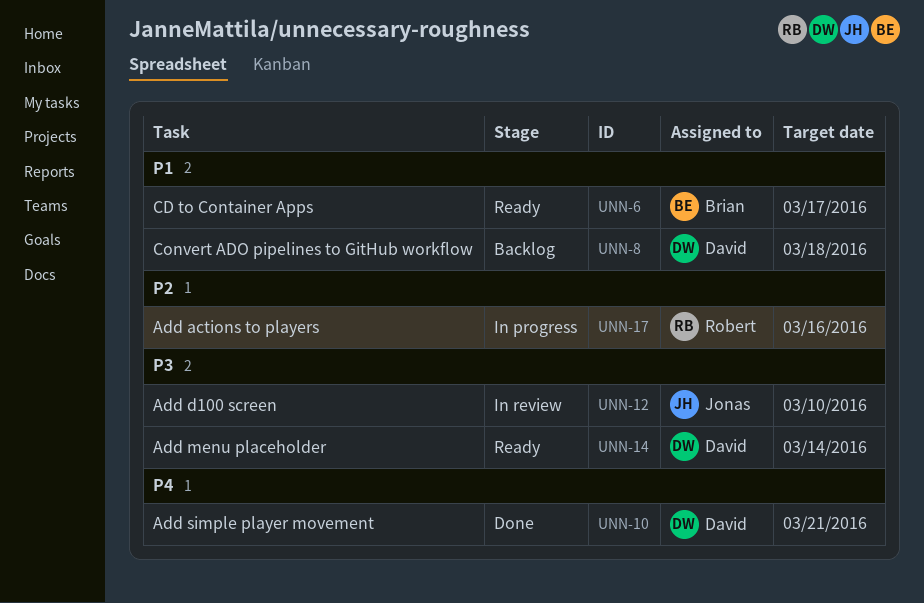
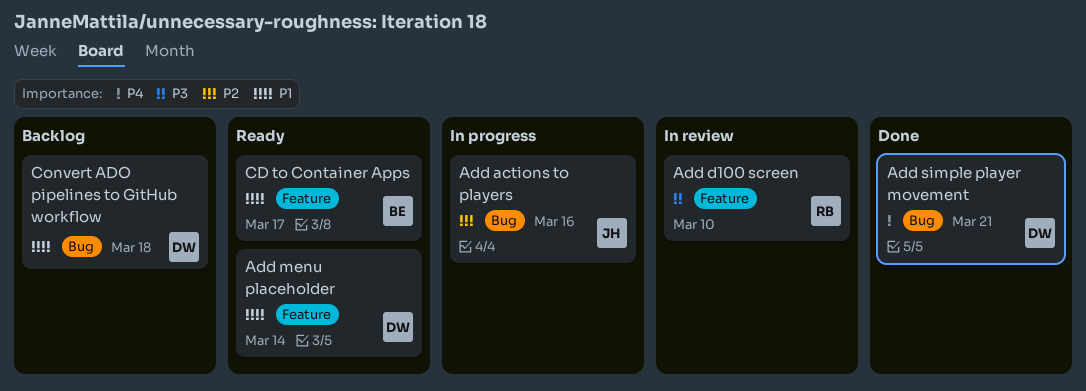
Add actions to players, owner: Robert -> Jonas
Add d100 screen, owner: Jonas -> Robert
Add menu placeholder, priority: P3 -> P1

